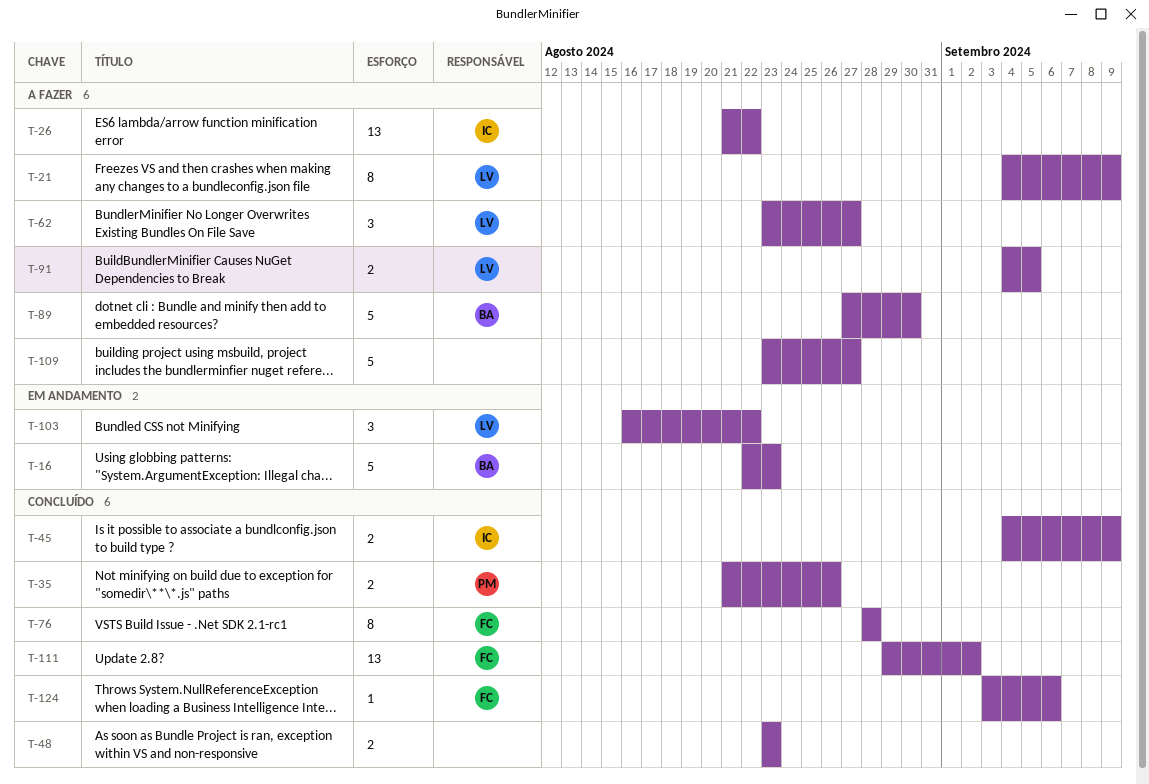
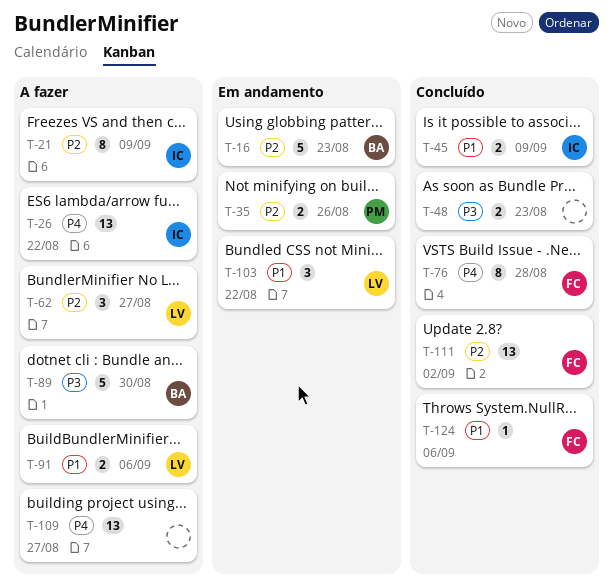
T-21, owner: LV -> IC
T-35, status: Concluído -> Em andamento
T-91, due: Sep 5 -> Sep 6
T-109, estimate: 5 -> 13

